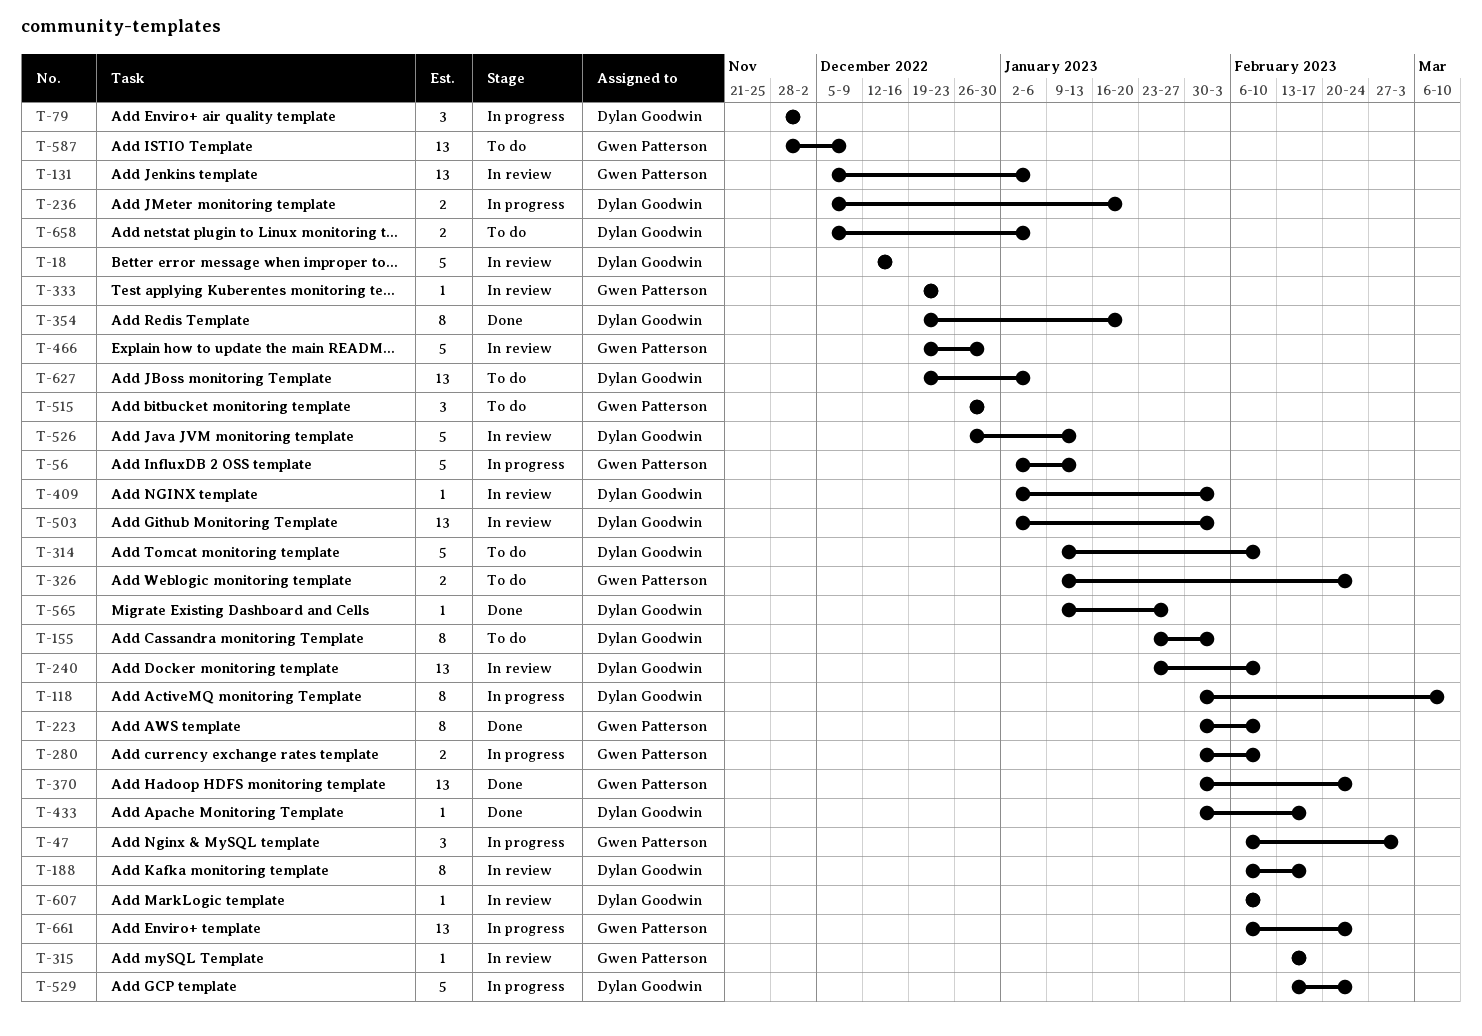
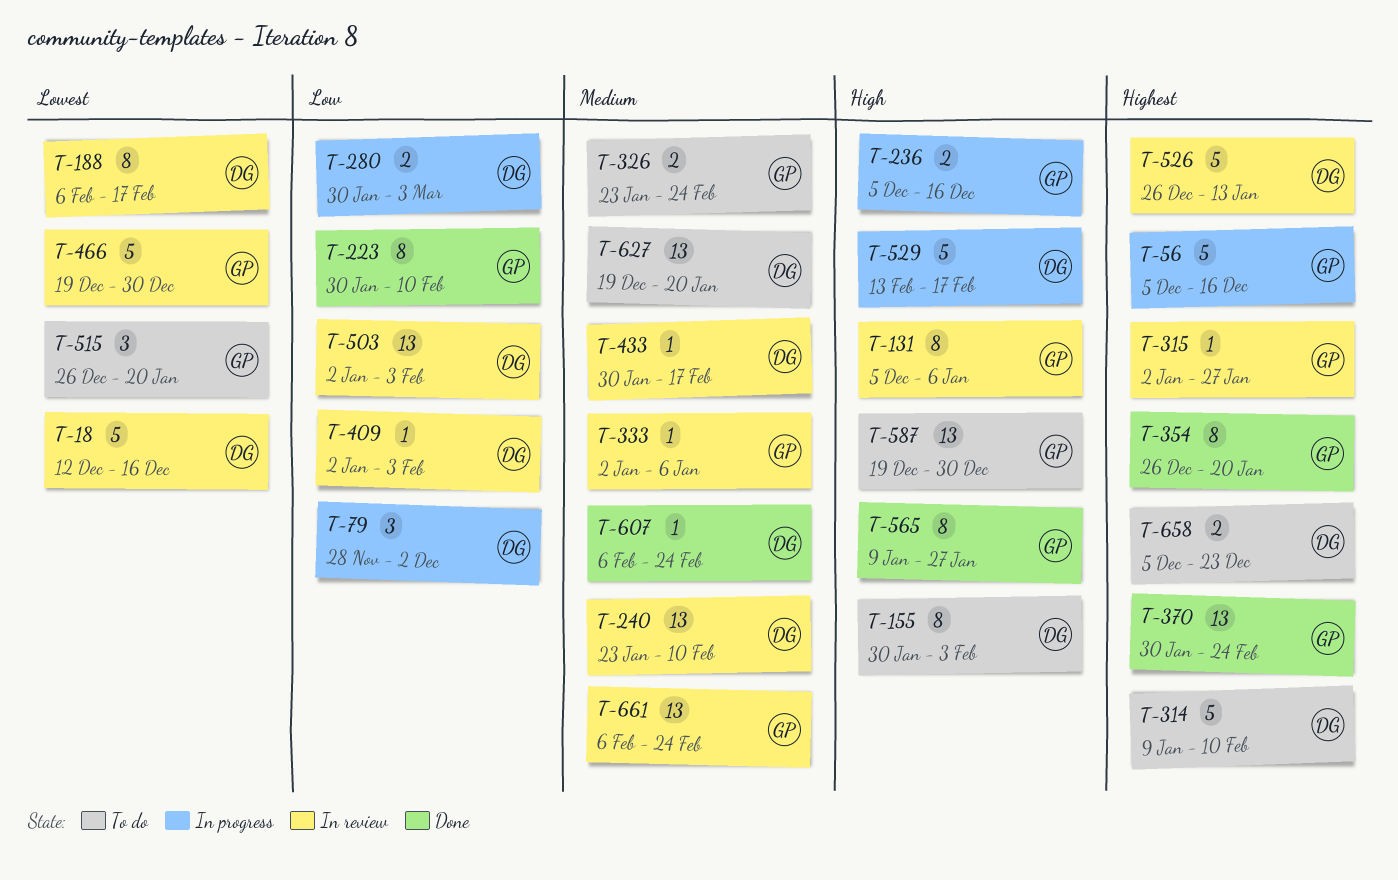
T-47: present -> none
T-56, start: Jan 2 -> Dec 5
T-56, due: Jan 13 -> Dec 16
T-118: present -> none
T-131, estimate: 13 -> 8
T-155, start: Jan 23 -> Jan 30
T-236, owner: Dylan Goodwin -> Gwen Patterson
T-236, due: Jan 20 -> Dec 16
T-280, owner: Gwen Patterson -> Dylan Goodwin
T-280, due: Feb 10 -> Mar 3
T-315, start: Feb 13 -> Jan 2
T-315, due: Feb 17 -> Jan 27
T-326, start: Jan 9 -> Jan 23
T-333, start: Dec 19 -> Jan 2
T-333, due: Dec 23 -> Jan 6
T-354, owner: Dylan Goodwin -> Gwen Patterson
T-354, start: Dec 19 -> Dec 26
T-433, status: Done -> In review
T-515, due: Dec 30 -> Jan 20
T-529, due: Feb 24 -> Feb 17
T-565, owner: Dylan Goodwin -> Gwen Patterson
T-565, estimate: 1 -> 8
T-587, start: Nov 28 -> Dec 19
T-587, due: Dec 9 -> Dec 30
T-607, status: In review -> Done
T-607, due: Feb 10 -> Feb 24
T-627, due: Jan 6 -> Jan 20
T-658, due: Jan 6 -> Dec 23
T-661, status: In progress -> In review

